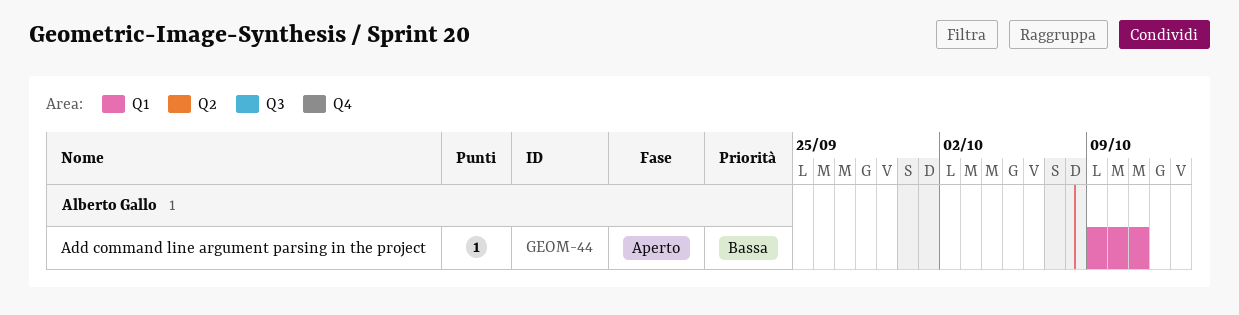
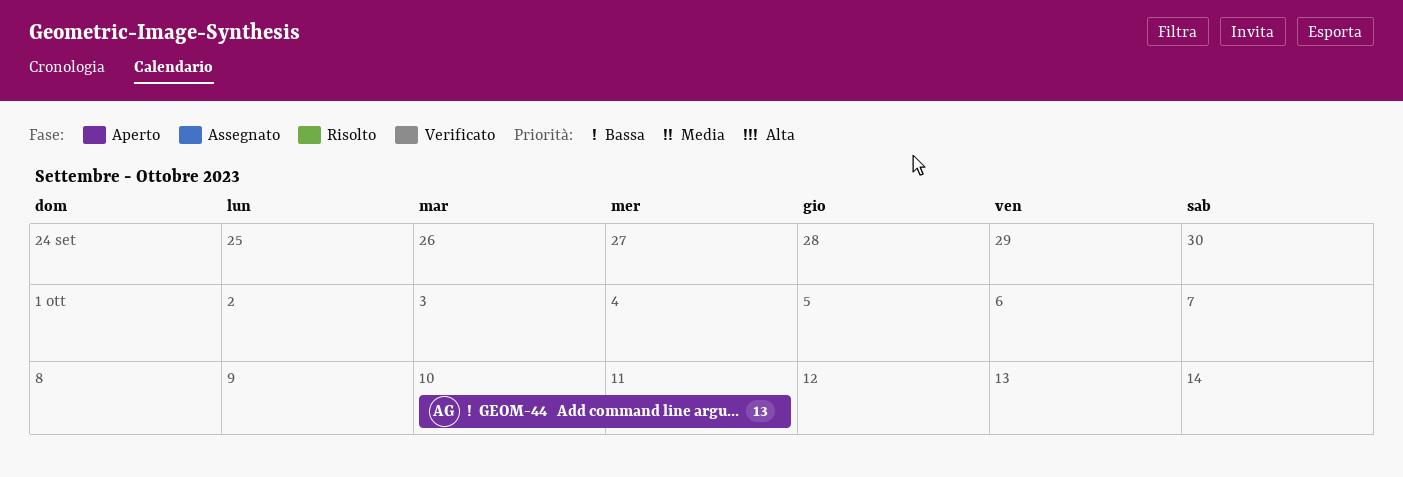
GEOM-44, estimate: 1 -> 13
GEOM-44, start: Oct 9 -> Oct 10

